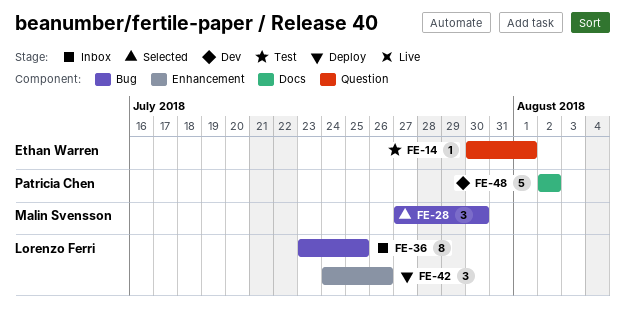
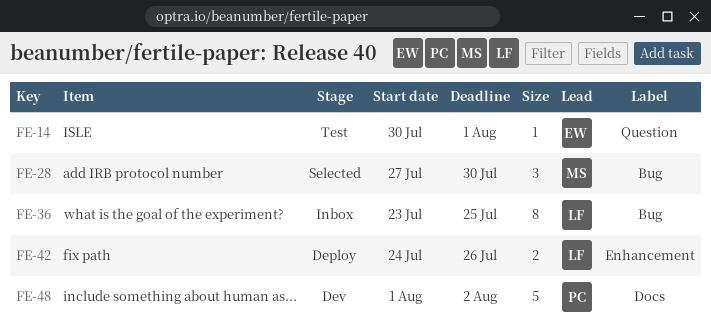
FE-42, estimate: 3 -> 2
FE-48, start: Aug 2 -> Aug 1

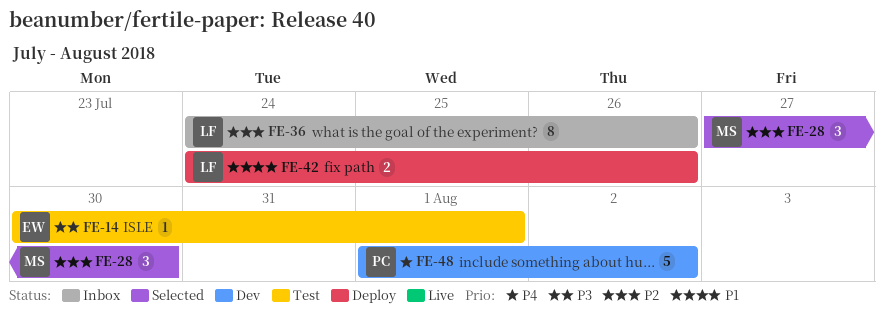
FE-36, start: Jul 23 -> Jul 24
FE-36, due: Jul 25 -> Jul 26

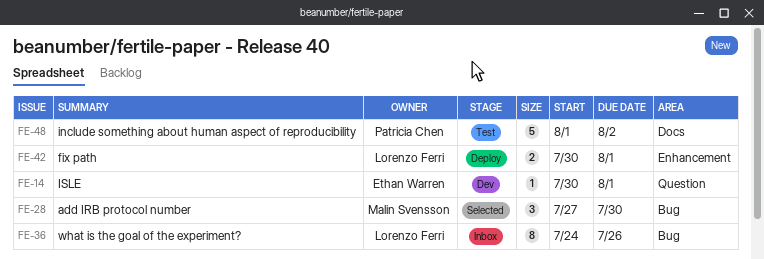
FE-14, status: Test -> Dev
FE-42, start: Jul 24 -> Jul 30
FE-42, due: Jul 26 -> Aug 1
FE-48, status: Dev -> Test

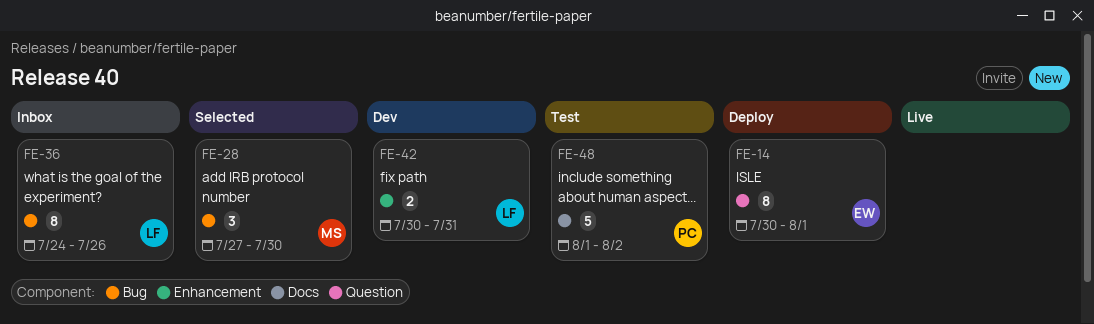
FE-14, status: Dev -> Deploy
FE-14, estimate: 1 -> 8
FE-42, status: Deploy -> Dev
FE-42, due: Aug 1 -> Jul 31

